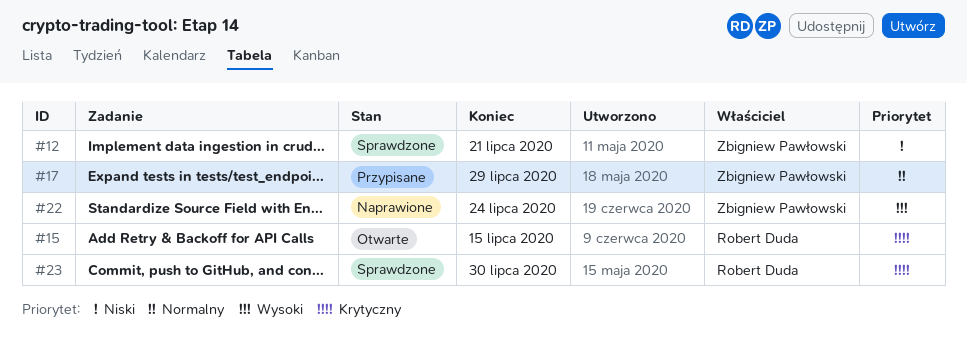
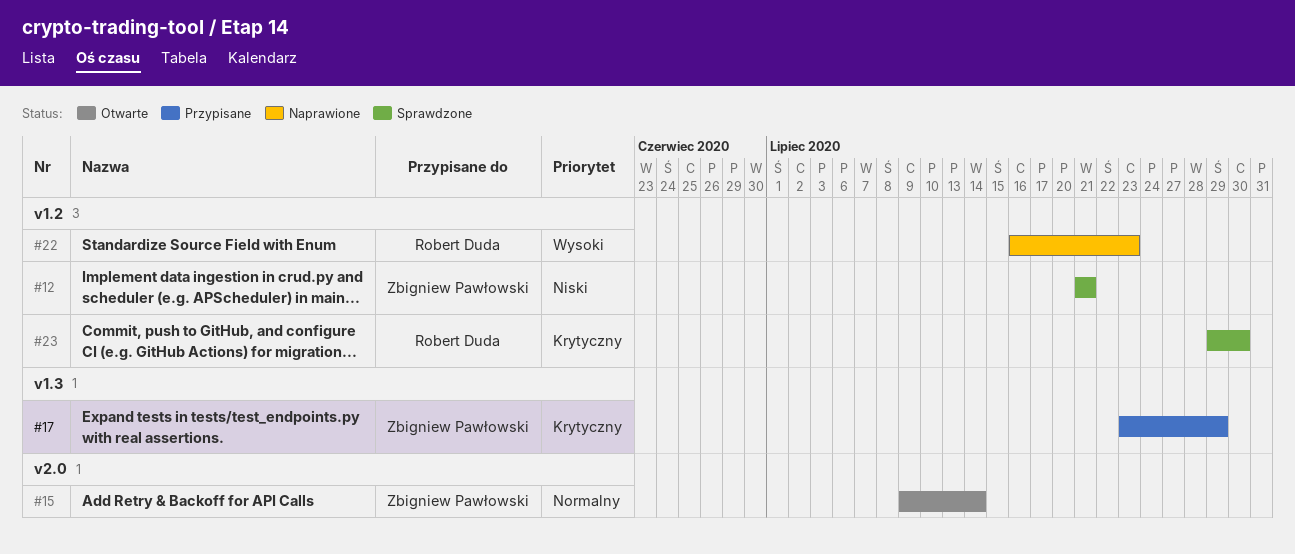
#15, owner: Robert Duda -> Zbigniew Pawłowski
#15, priority: Krytyczny -> Normalny
#15, due: Jul 15 -> Jul 14
#17, priority: Normalny -> Krytyczny
#22, owner: Zbigniew Pawłowski -> Robert Duda
#22, due: Jul 24 -> Jul 23

